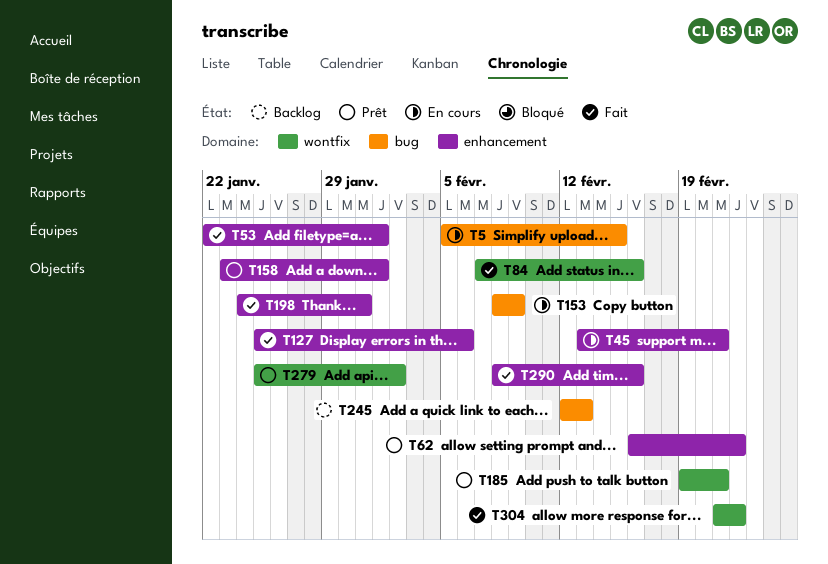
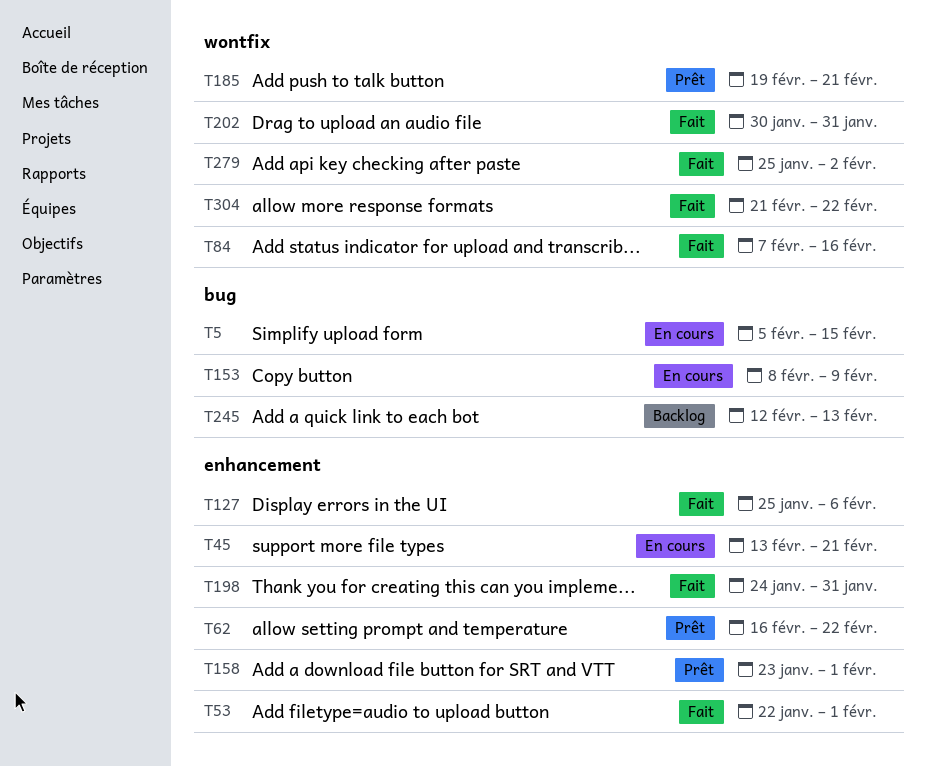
T202: none -> present
T279, status: Prêt -> Fait
T290: present -> none

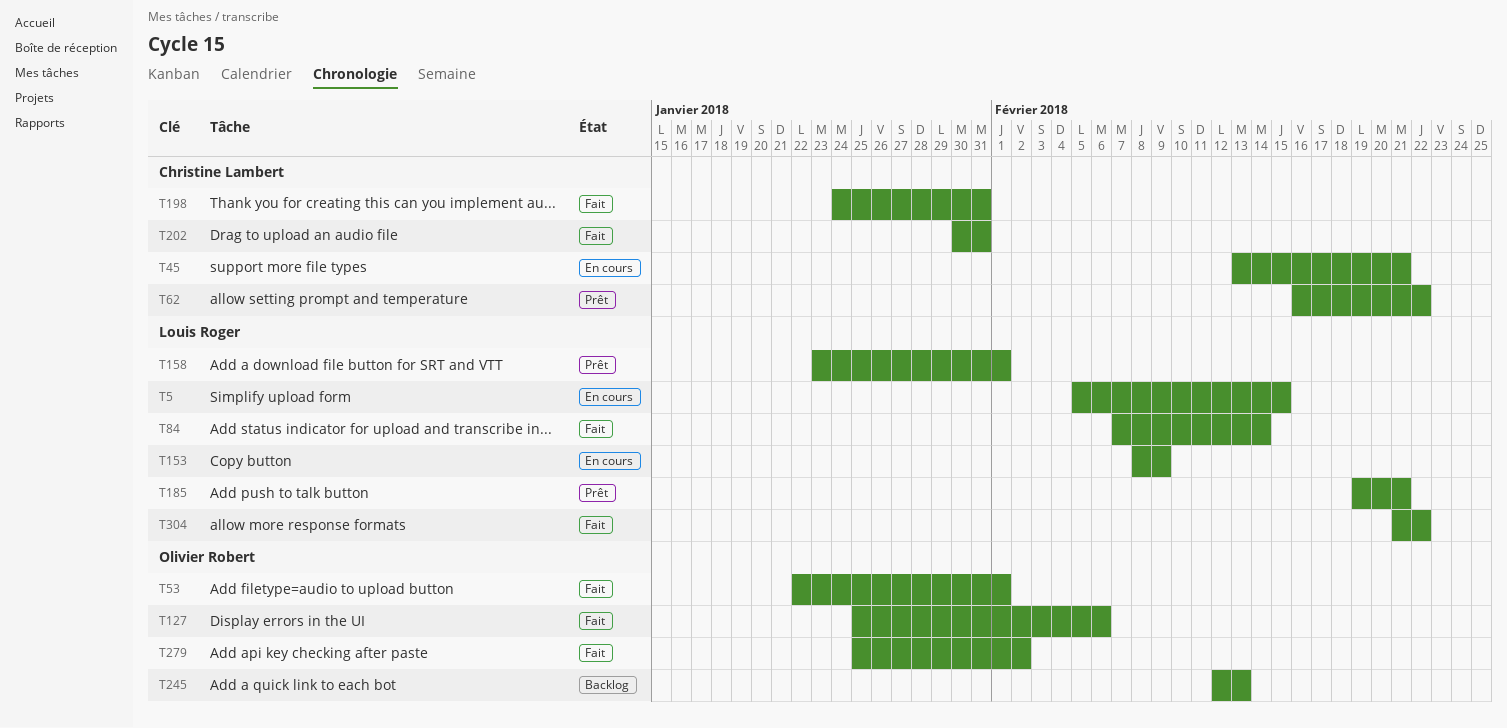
T84, due: Feb 16 -> Feb 14

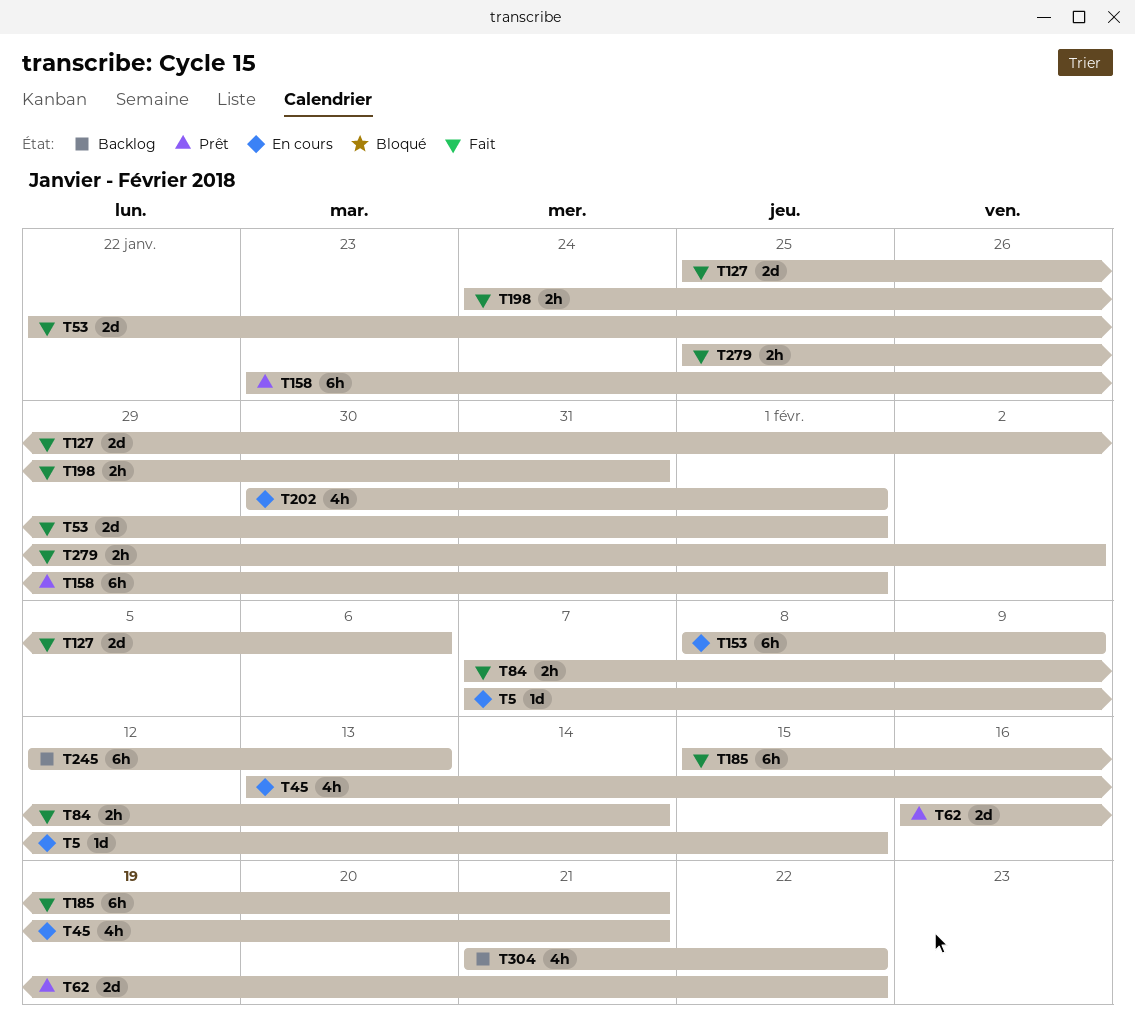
T5, start: Feb 5 -> Feb 7
T185, status: Prêt -> Fait
T185, start: Feb 19 -> Feb 15
T202, status: Fait -> En cours
T202, due: Jan 31 -> Feb 1
T304, status: Fait -> Backlog

